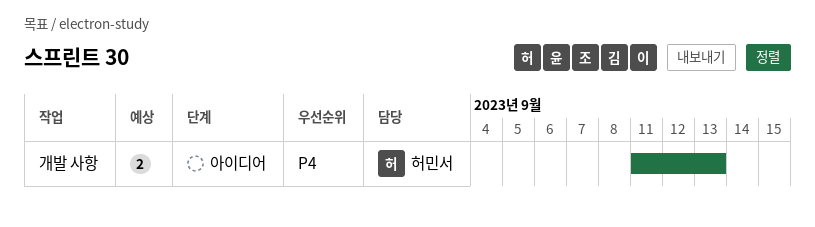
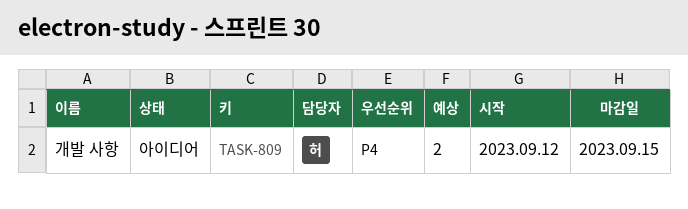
개발 사항, start: Sep 11 -> Sep 12
개발 사항, due: Sep 13 -> Sep 15

